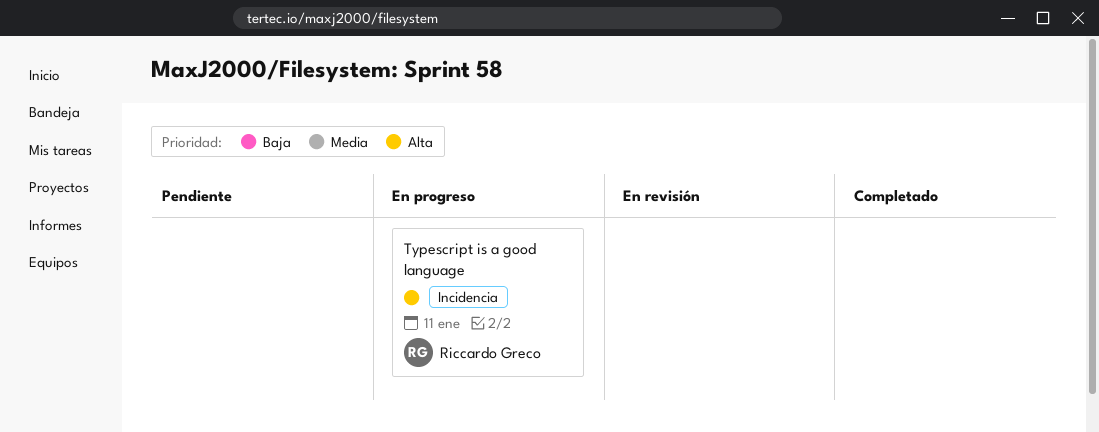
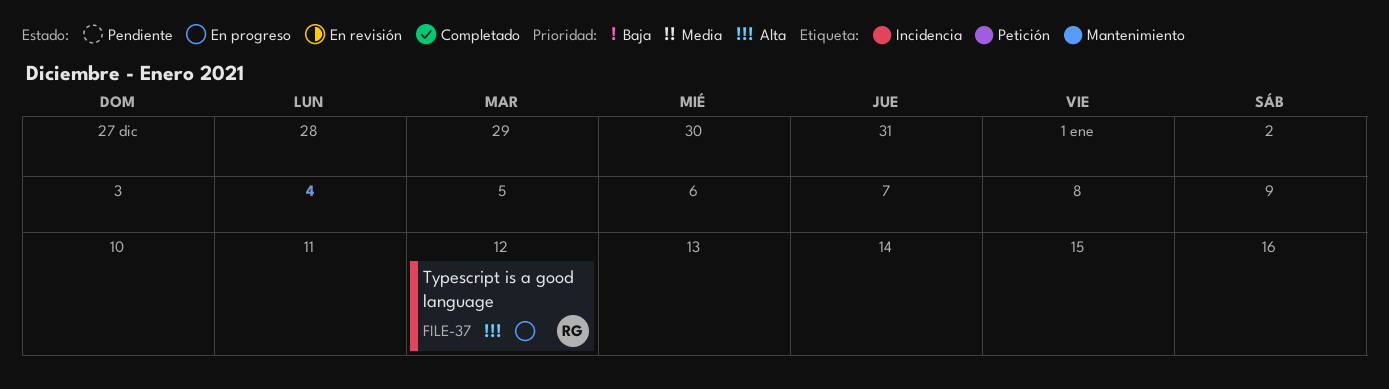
Typescript is a good language, due: Jan 11 -> Jan 12

